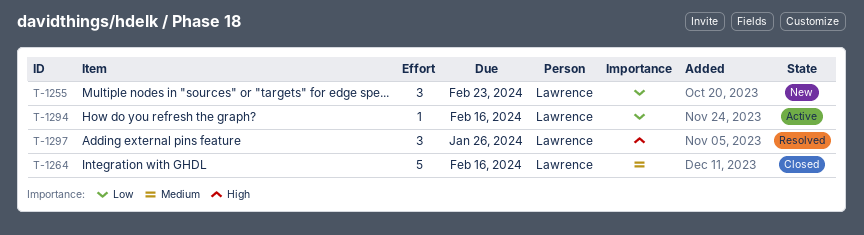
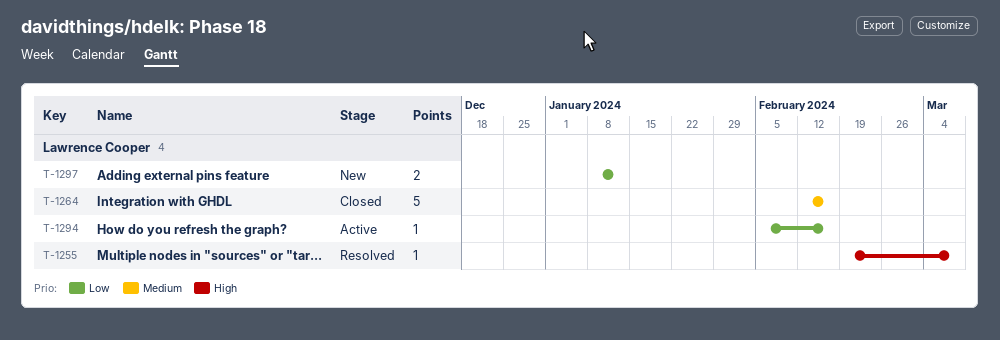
T-1255, status: New -> Resolved
T-1255, priority: Low -> High
T-1255, estimate: 3 -> 1
T-1255, due: Feb 23 -> Mar 8
T-1297, status: Resolved -> New
T-1297, priority: High -> Low
T-1297, estimate: 3 -> 2
T-1297, due: Jan 26 -> Jan 12

